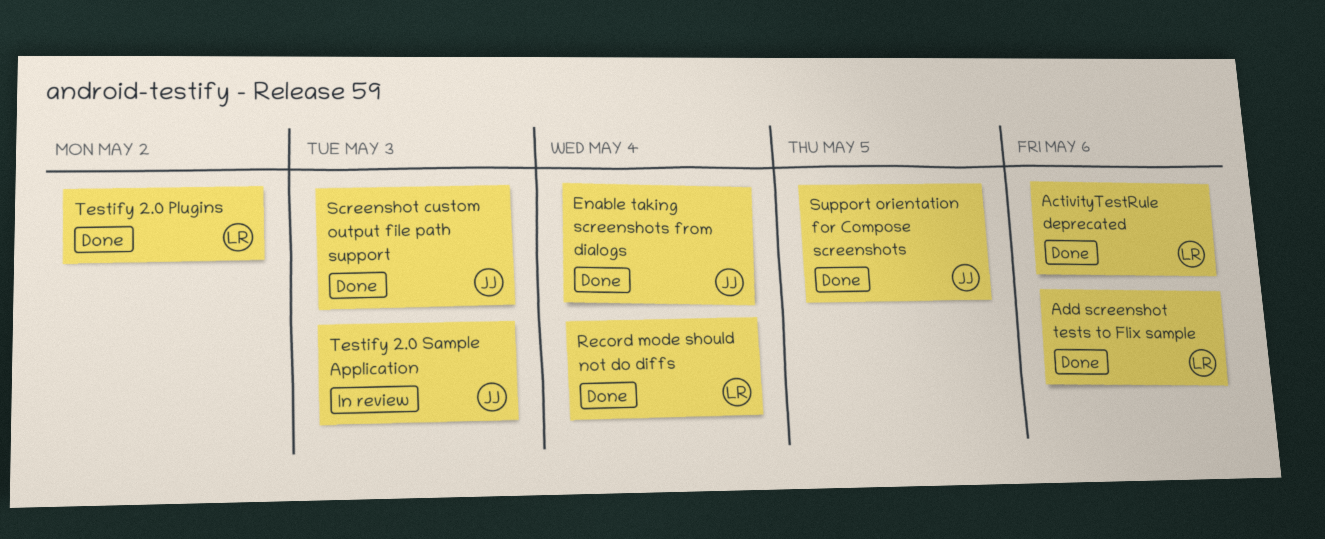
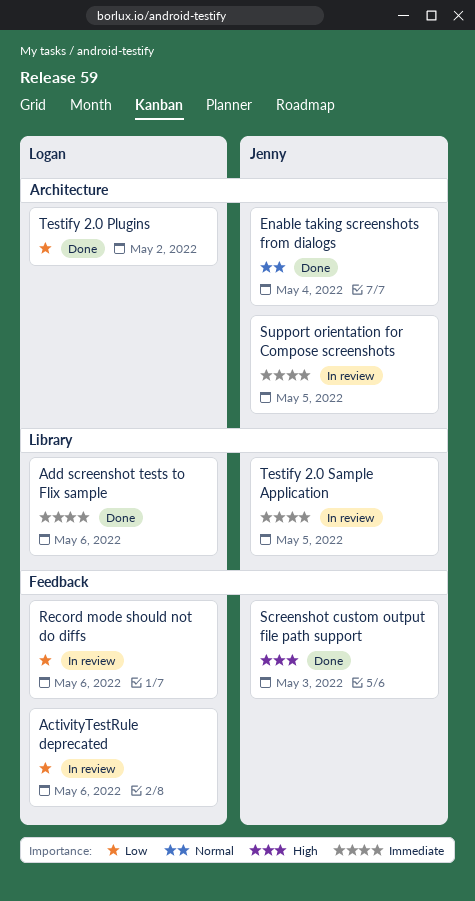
ActivityTestRule deprecated, status: Done -> In review
Record mode should not do diffs, status: Done -> In review
Record mode should not do diffs, due: May 4 -> May 6
Support orientation for Compose screenshots, status: Done -> In review
Testify 2.0 Sample Application, due: May 3 -> May 5

